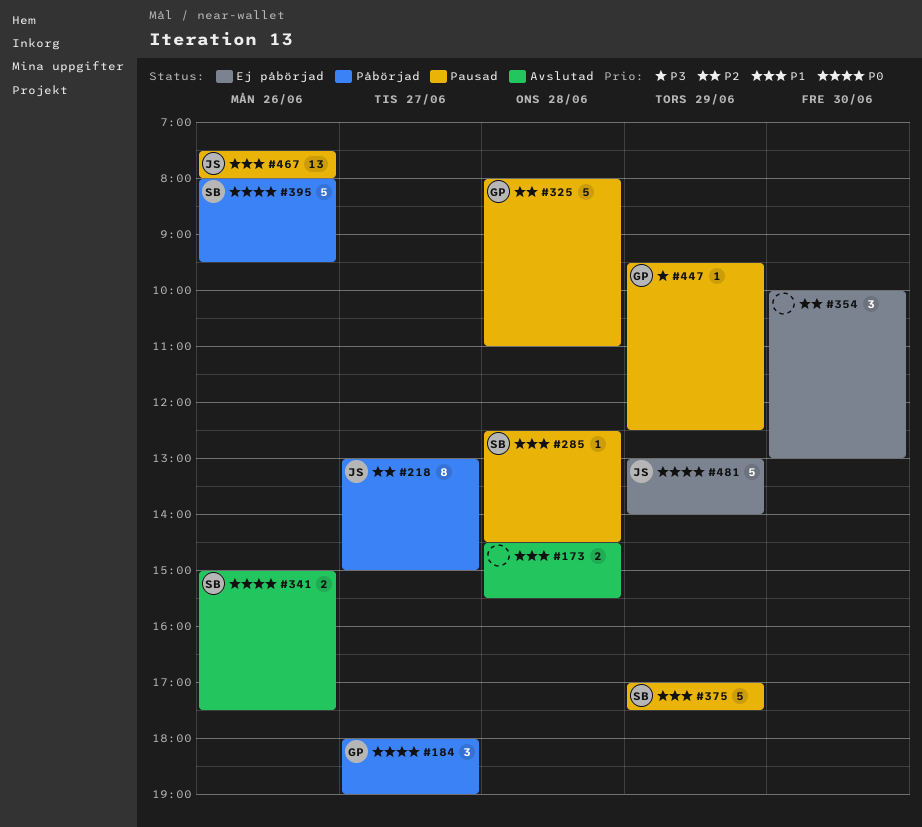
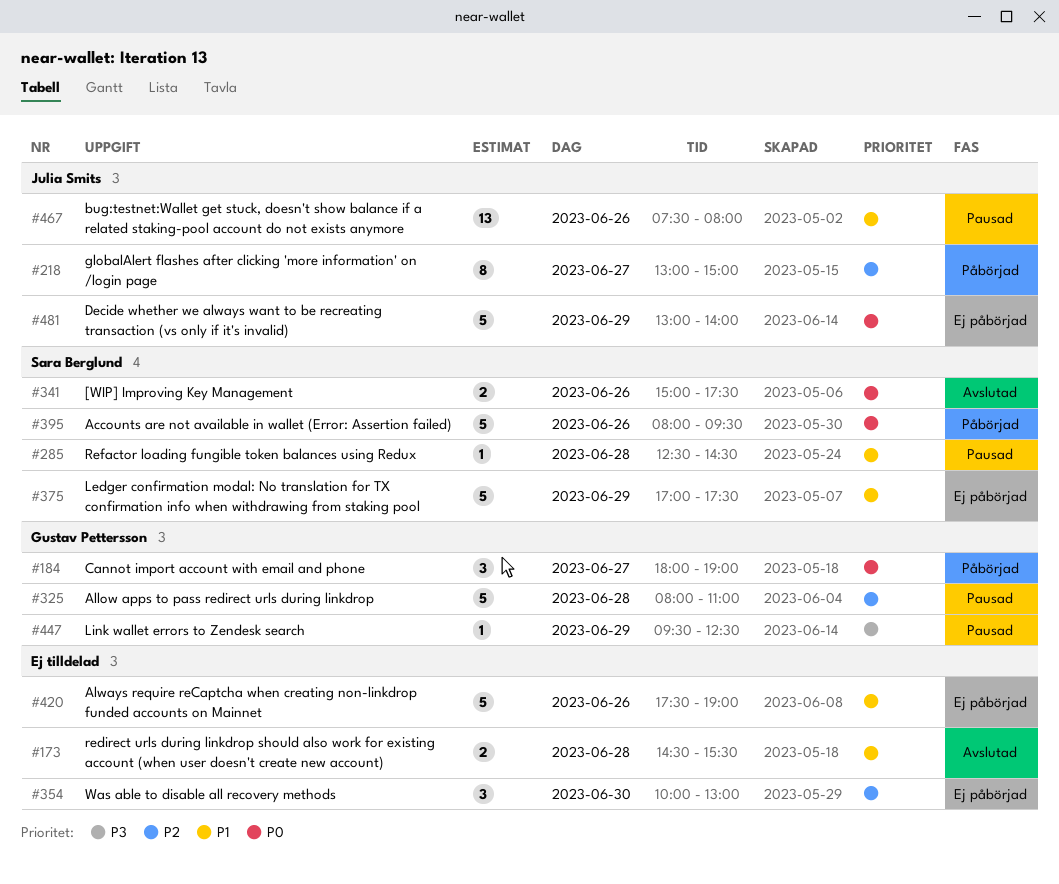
#375, status: Pausad -> Ej påbörjad
#420: none -> present

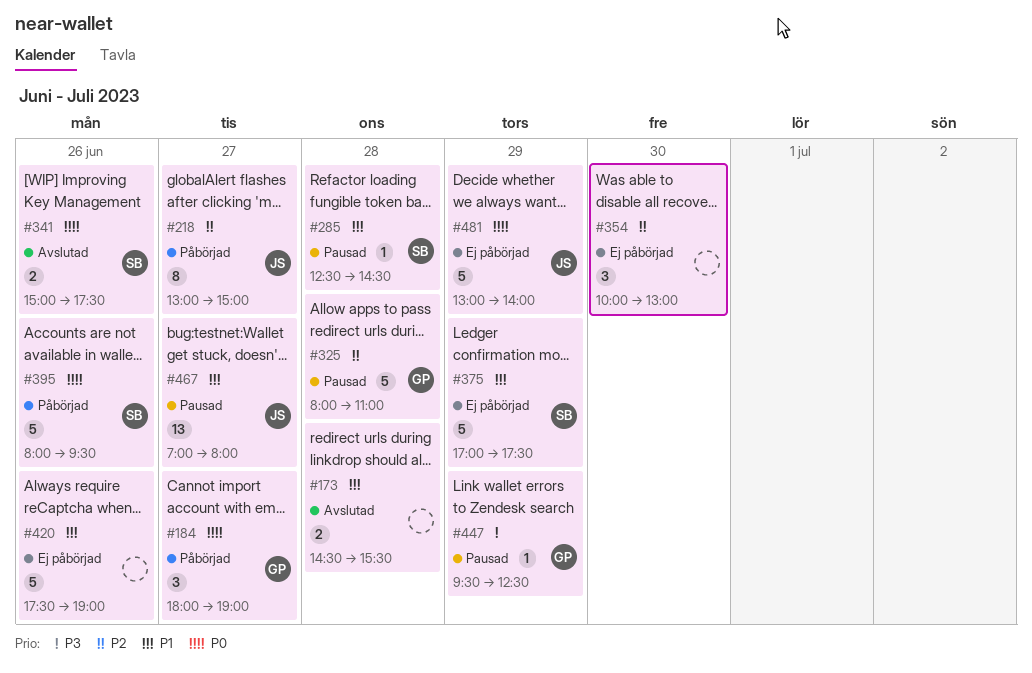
#467, day: Jun 26 -> Jun 27
#467, begins: 07:30 -> 07:00

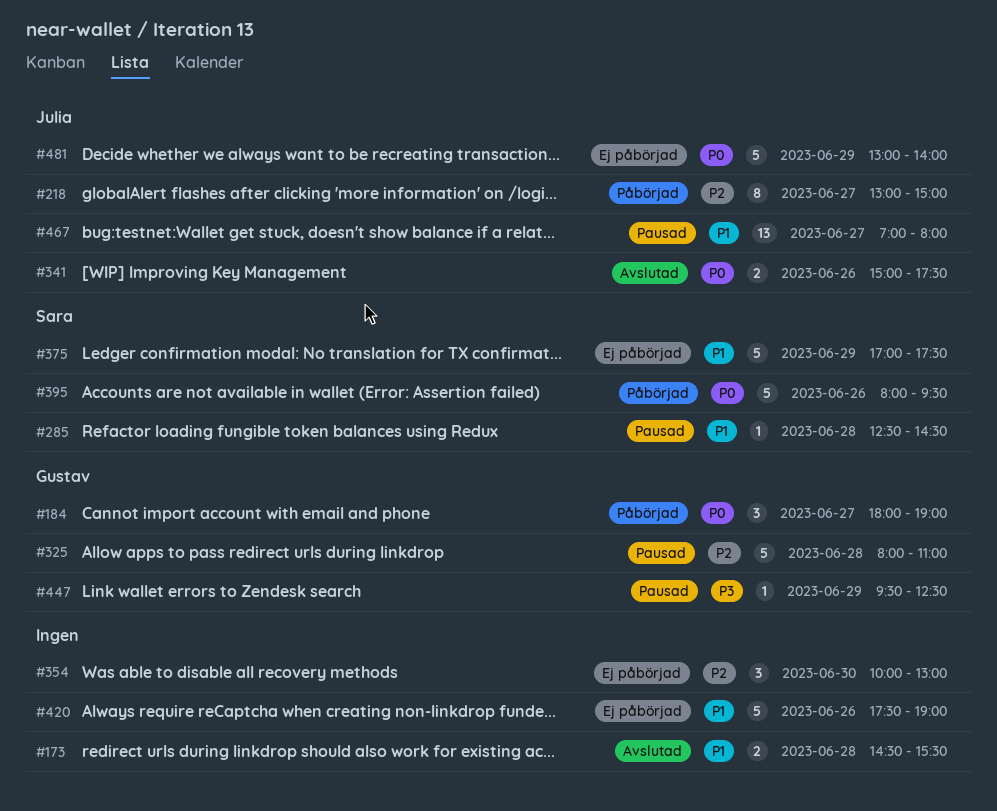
#341, owner: Sara -> Julia

